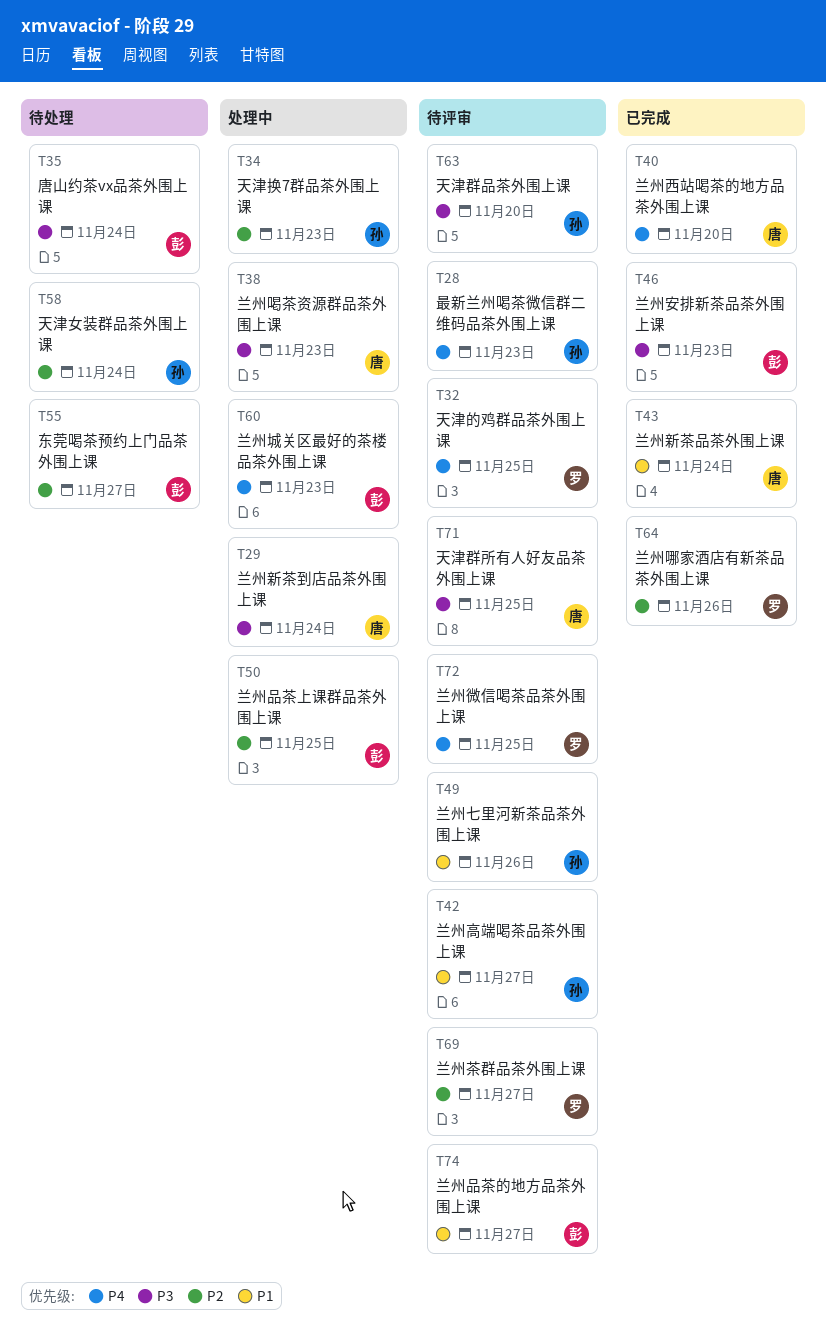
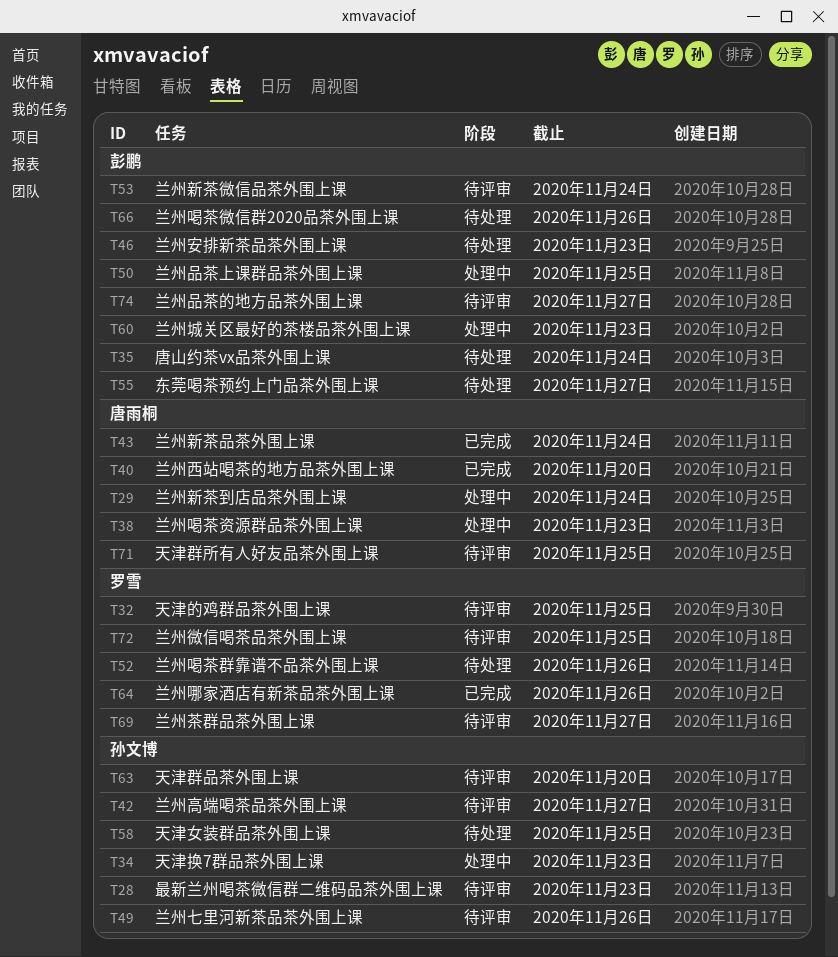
T46, status: 已完成 -> 待处理
T52: none -> present
T53: none -> present
T58, due: Nov 24 -> Nov 25
T66: none -> present

